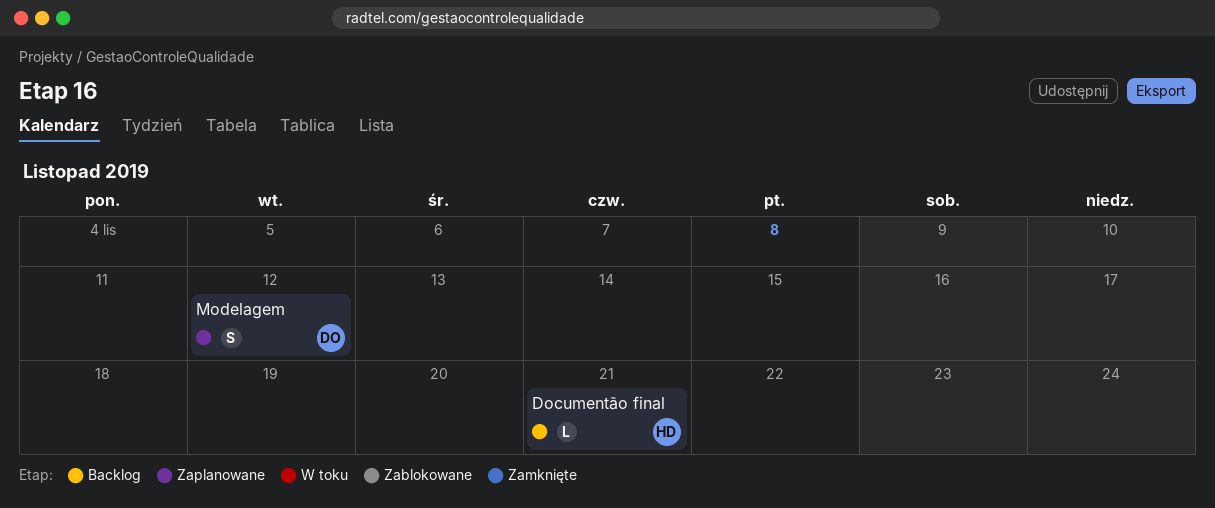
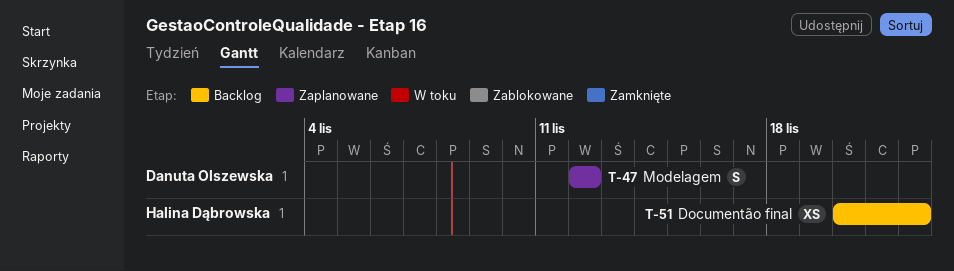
Documentão final, estimate: L -> XS
Documentão final, due: Nov 21 -> Nov 22

